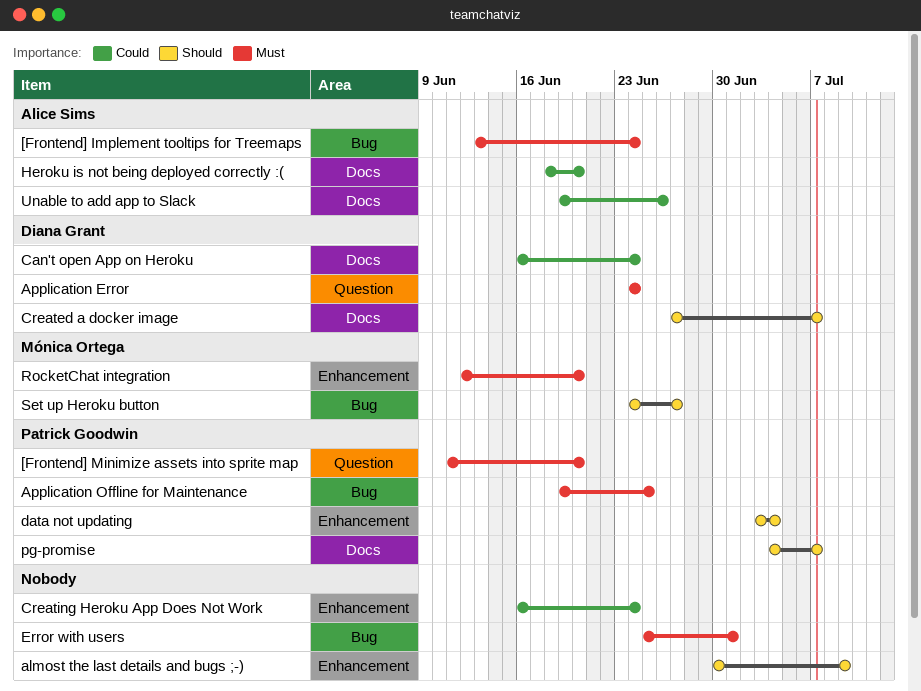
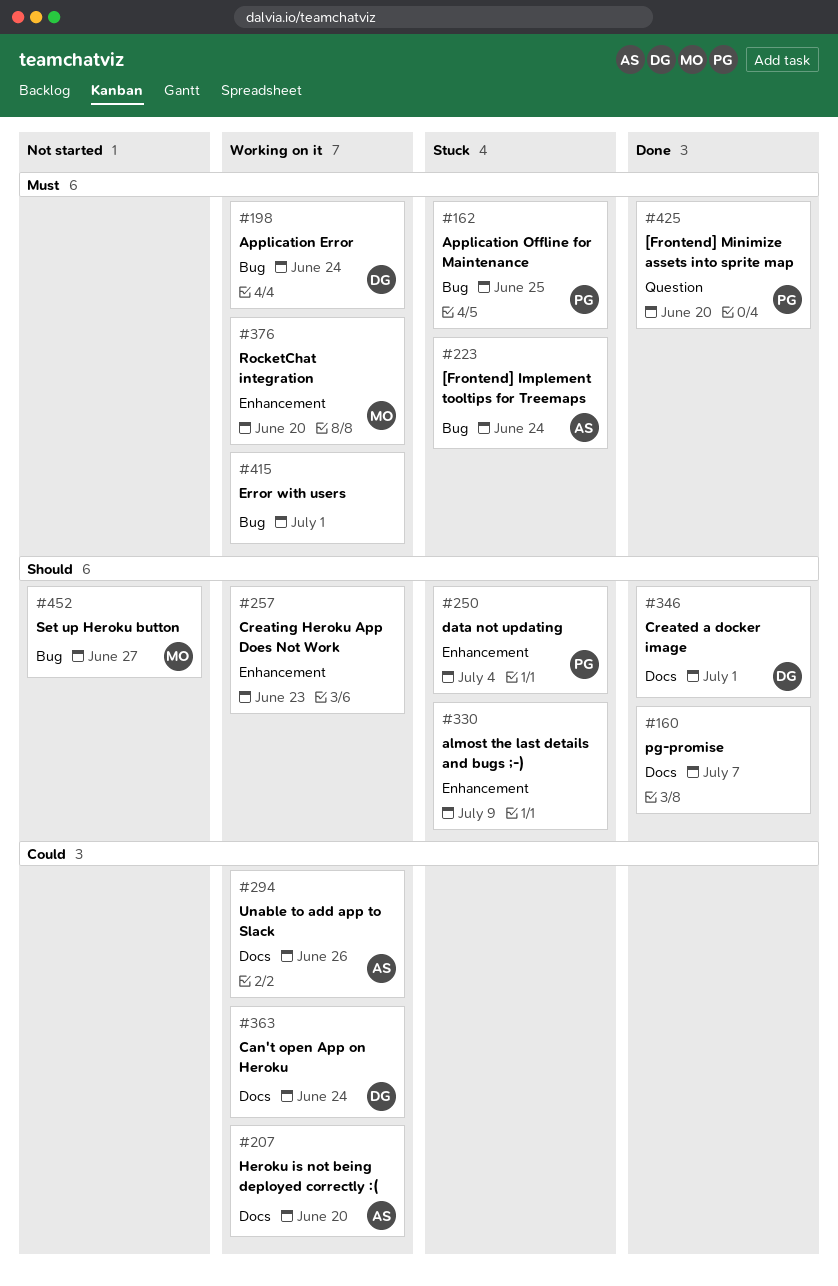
Application Error, label: Question -> Bug
Created a docker image, due: Jul 7 -> Jul 1
Creating Heroku App Does Not Work, priority: Could -> Should
Creating Heroku App Does Not Work, due: Jun 24 -> Jun 23
pg-promise, owner: Patrick Goodwin -> none

